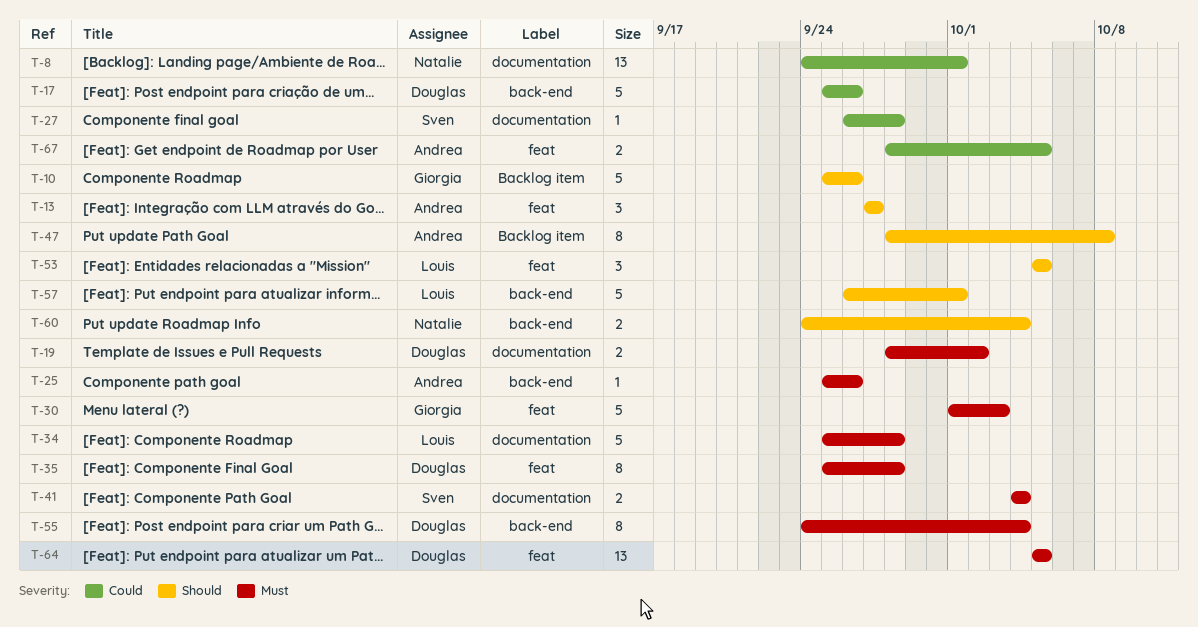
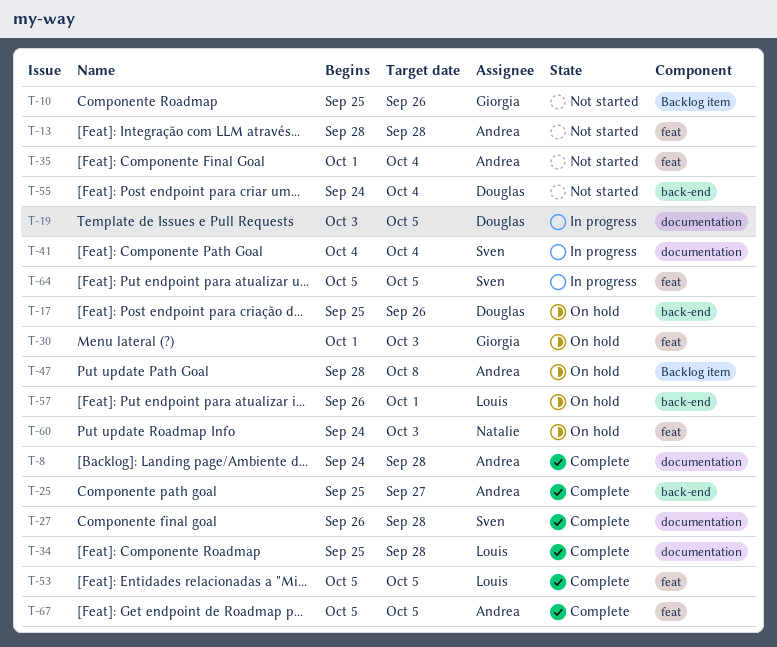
T-8, owner: Natalie -> Andrea
T-8, due: Oct 1 -> Sep 28
T-13, start: Sep 27 -> Sep 28
T-13, due: Sep 27 -> Sep 28
T-19, start: Sep 28 -> Oct 3
T-19, due: Oct 2 -> Oct 5
T-25, due: Sep 26 -> Sep 27
T-35, owner: Douglas -> Andrea
T-35, start: Sep 25 -> Oct 1
T-35, due: Sep 28 -> Oct 4
T-60, label: back-end -> feat
T-60, due: Oct 4 -> Oct 3
T-64, owner: Douglas -> Sven
T-67, start: Sep 28 -> Oct 5

